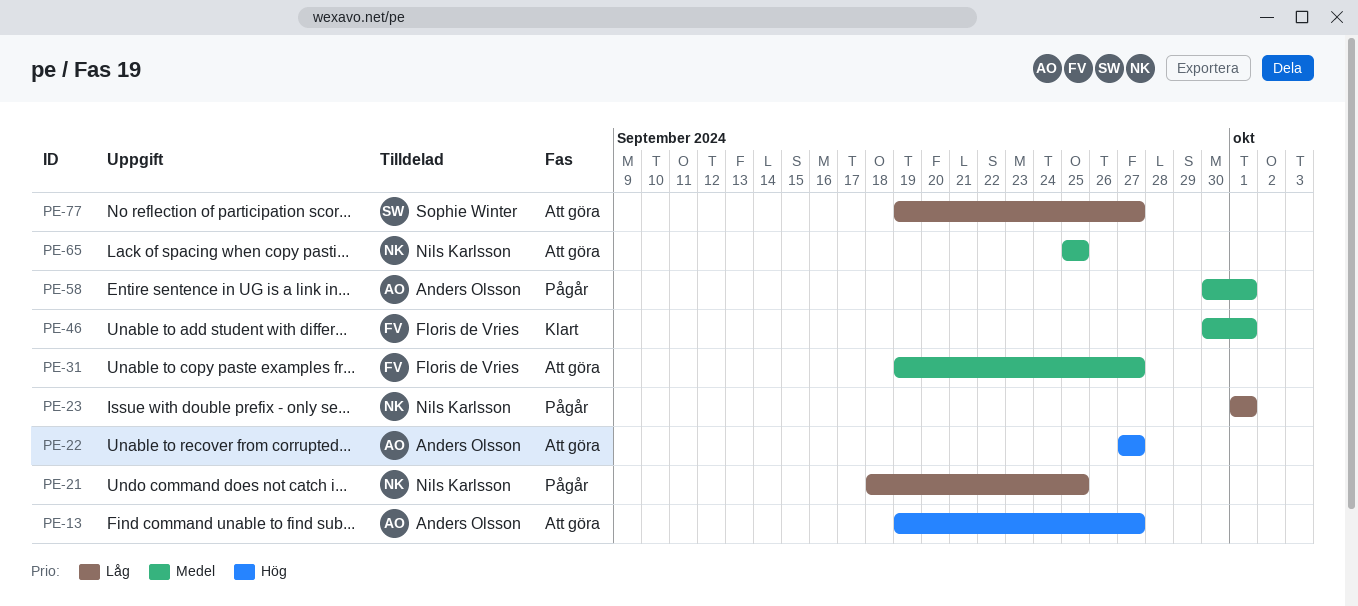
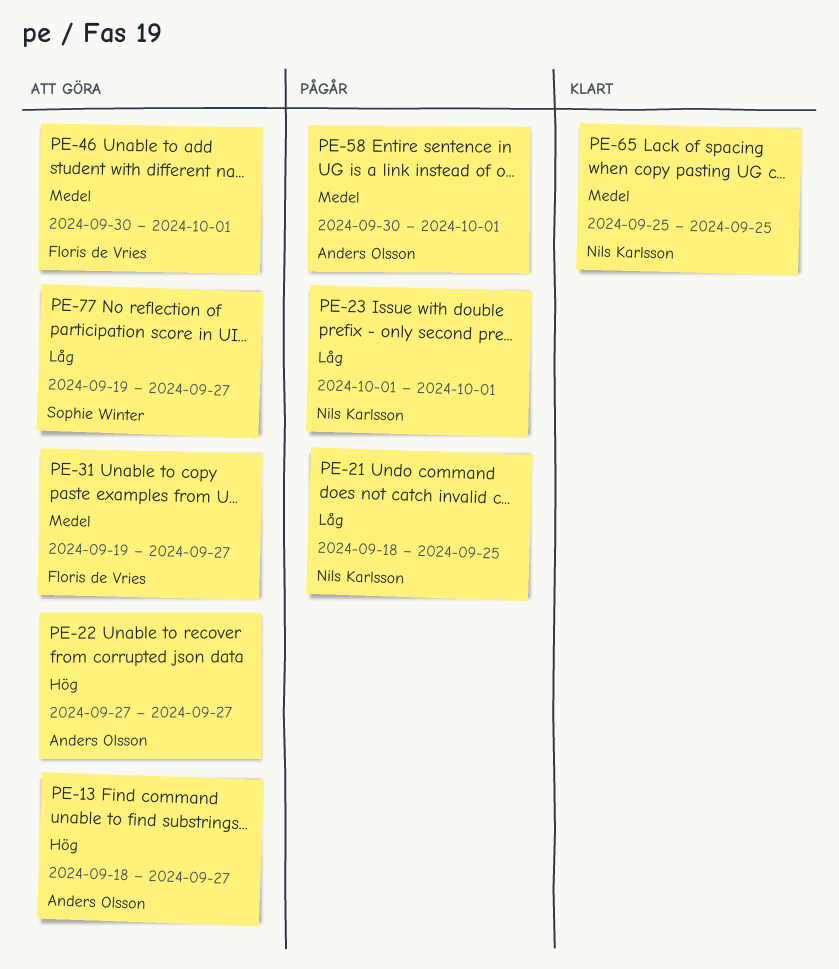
PE-13, start: Sep 19 -> Sep 18
PE-46, status: Klart -> Att göra
PE-65, status: Att göra -> Klart

